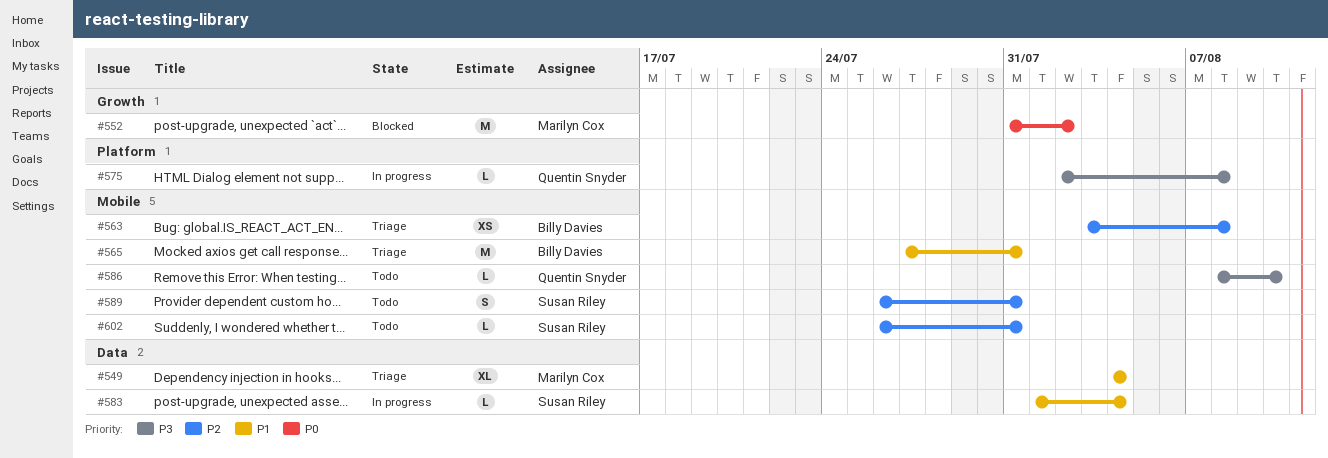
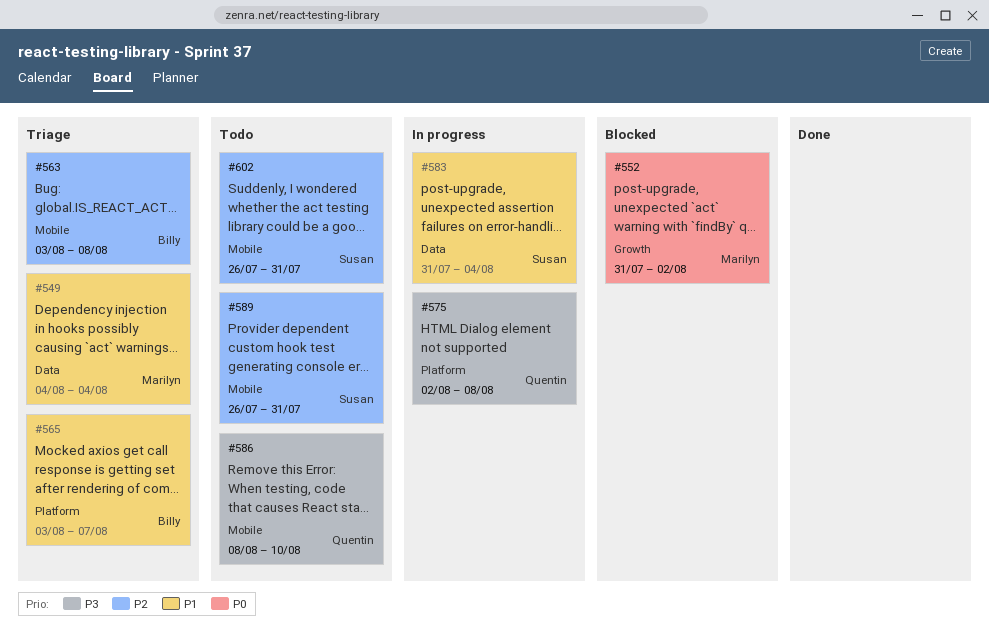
#565, label: Mobile -> Platform
#565, start: Jul 27 -> Aug 3
#565, due: Jul 31 -> Aug 7
#583, start: Aug 1 -> Jul 31

